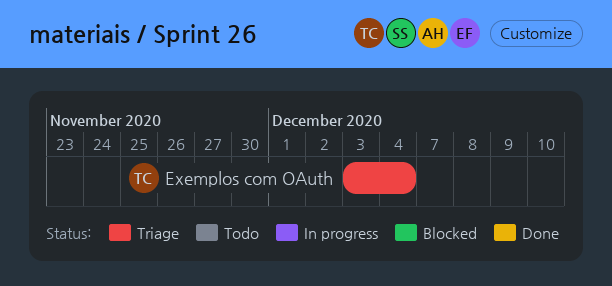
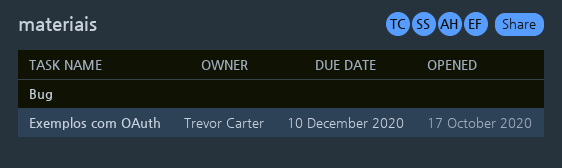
Exemplos com OAuth, due: Dec 4 -> Dec 10

